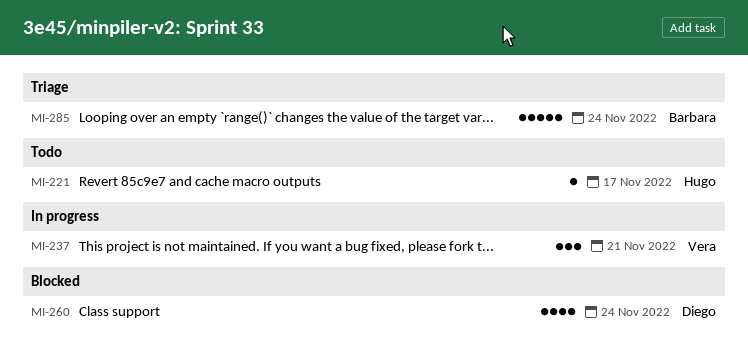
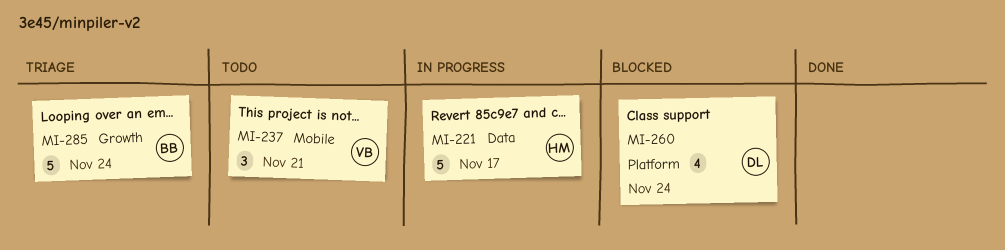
MI-221, status: Todo -> In progress
MI-221, estimate: 1 -> 5
MI-237, status: In progress -> Todo

